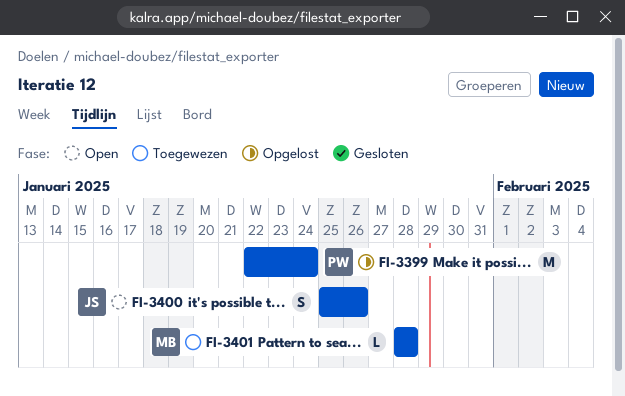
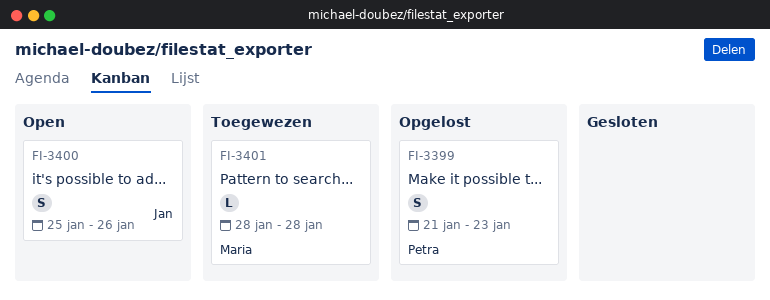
FI-3399, estimate: M -> S
FI-3399, start: Jan 22 -> Jan 21
FI-3399, due: Jan 24 -> Jan 23

